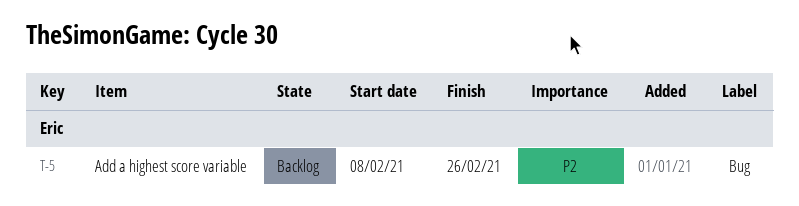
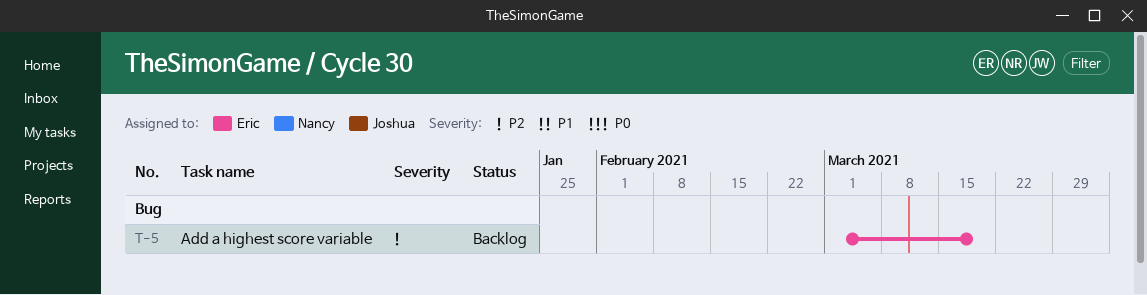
T-5, start: Feb 8 -> Mar 1
T-5, due: Feb 26 -> Mar 19

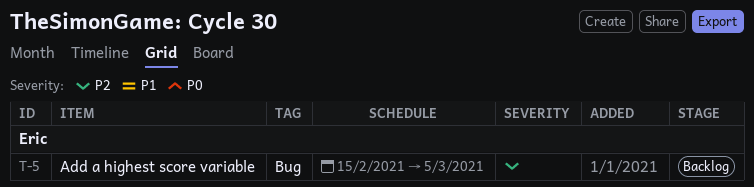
T-5, start: Mar 1 -> Feb 15
T-5, due: Mar 19 -> Mar 5

